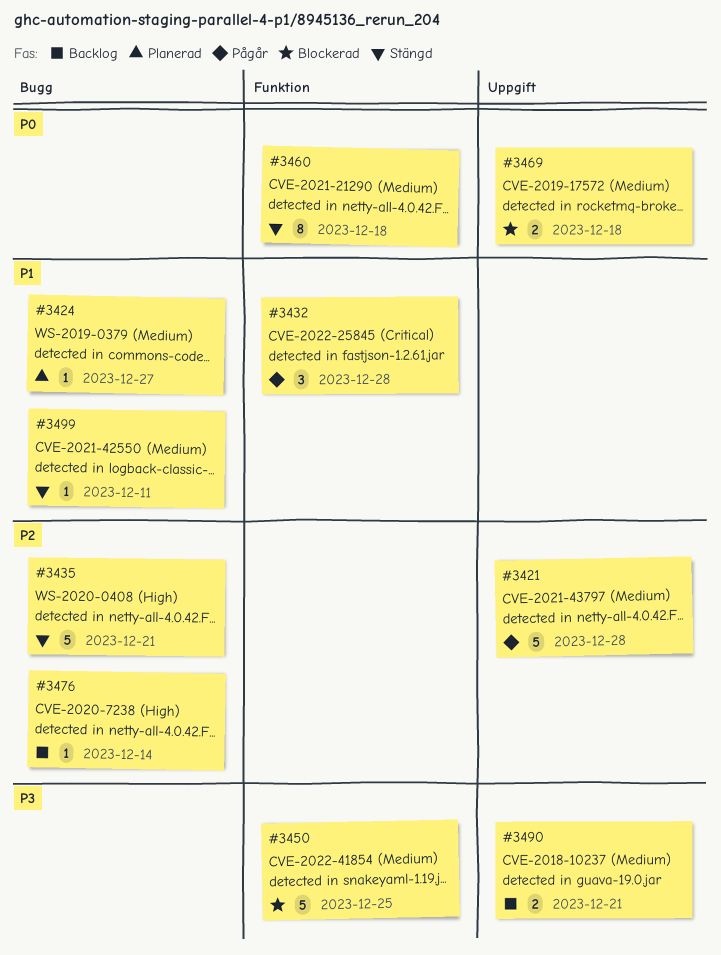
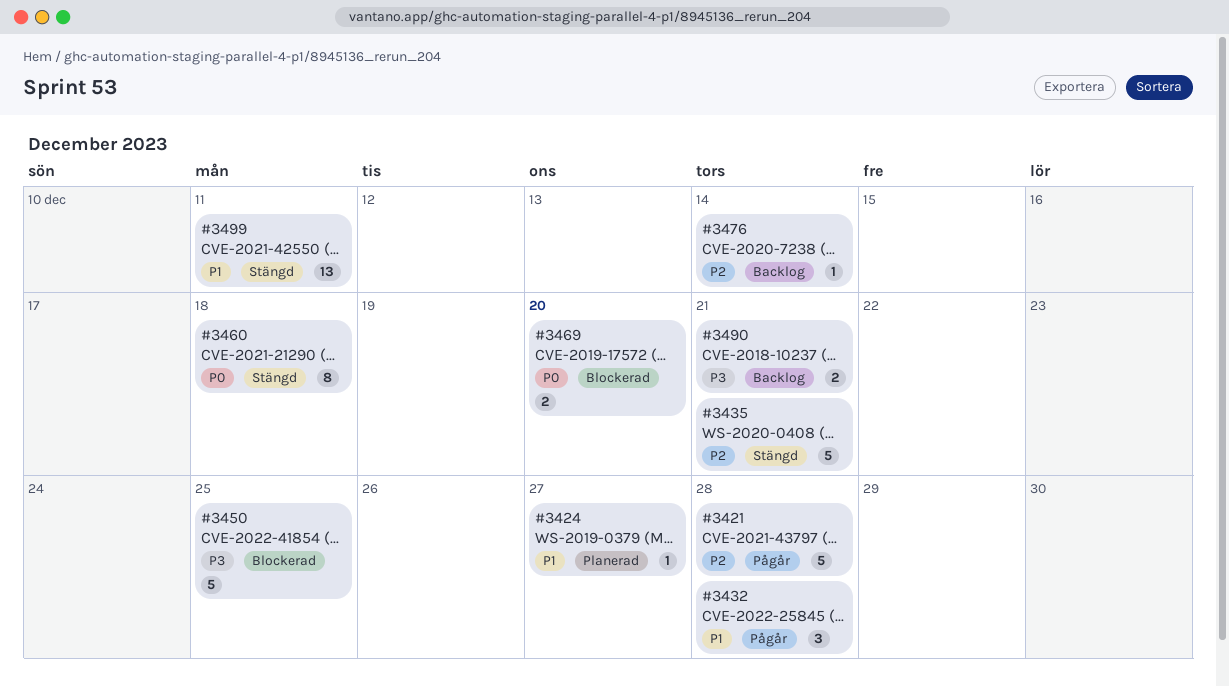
#3469, due: Dec 18 -> Dec 20
#3499, estimate: 1 -> 13

